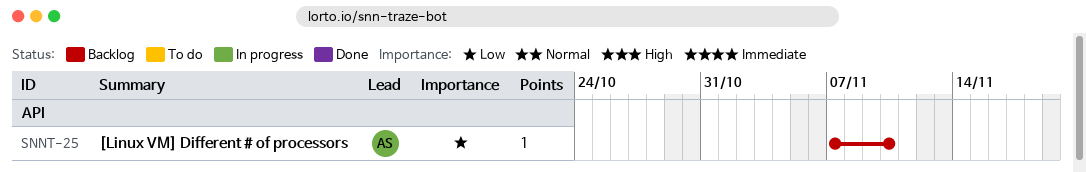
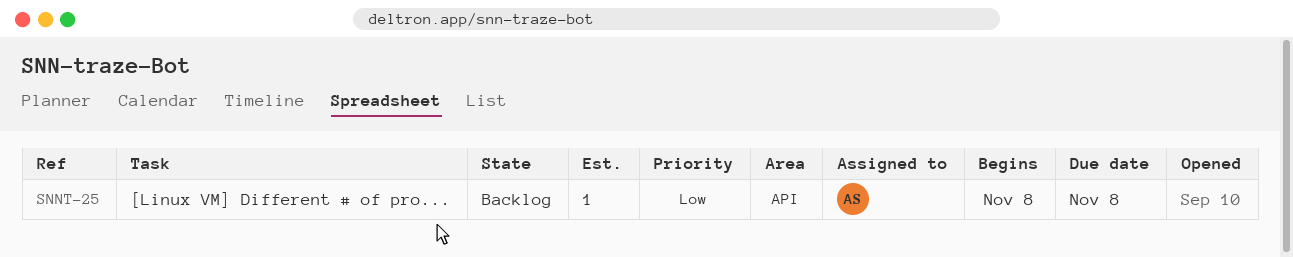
SNNT-25, start: Nov 7 -> Nov 8
SNNT-25, due: Nov 10 -> Nov 8

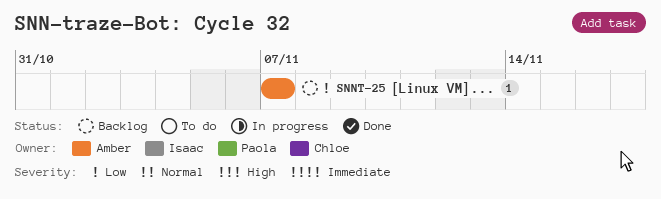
SNNT-25, start: Nov 8 -> Nov 7
SNNT-25, due: Nov 8 -> Nov 7

